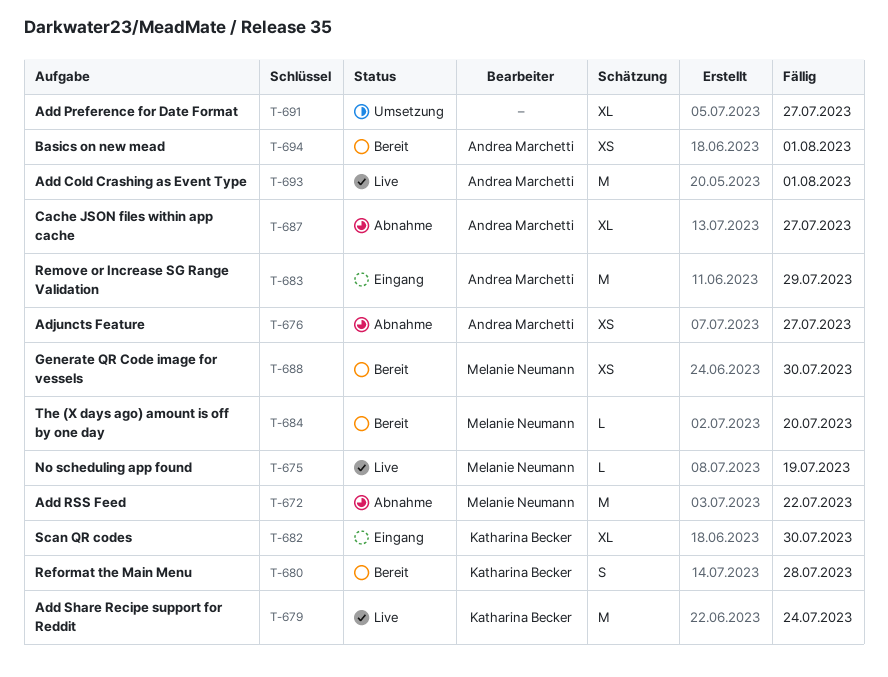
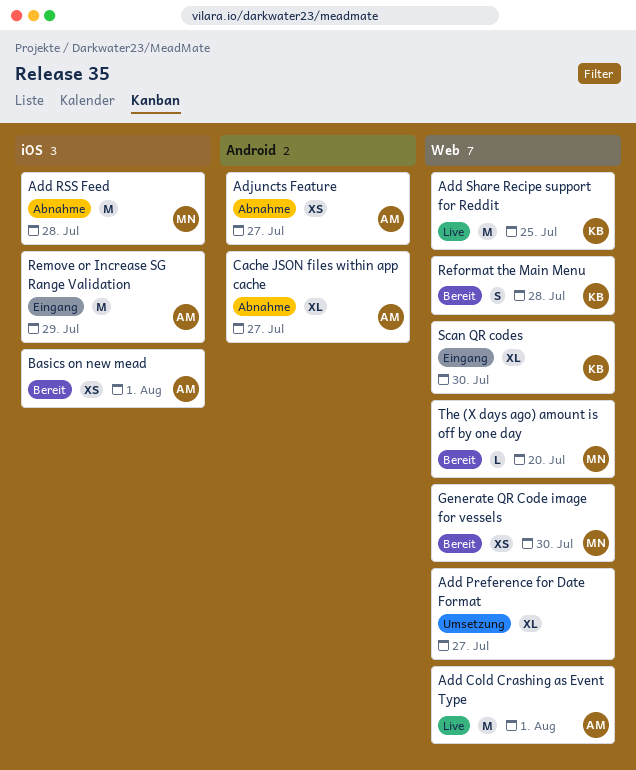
Add RSS Feed, due: Jul 22 -> Jul 28
Add Share Recipe support for Reddit, due: Jul 24 -> Jul 25
No scheduling app found: present -> none

